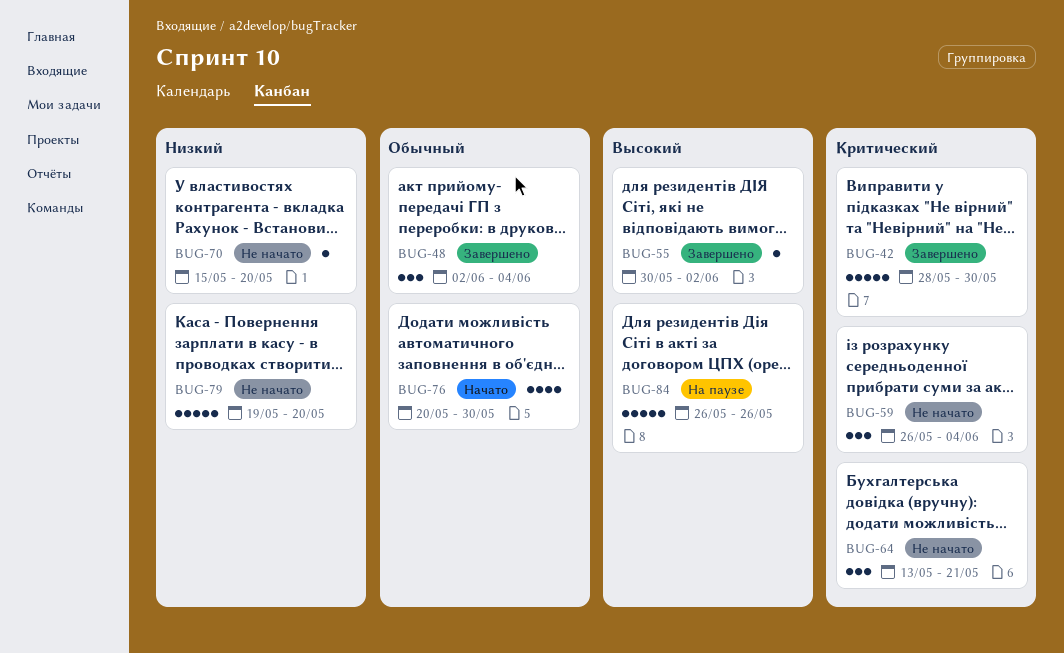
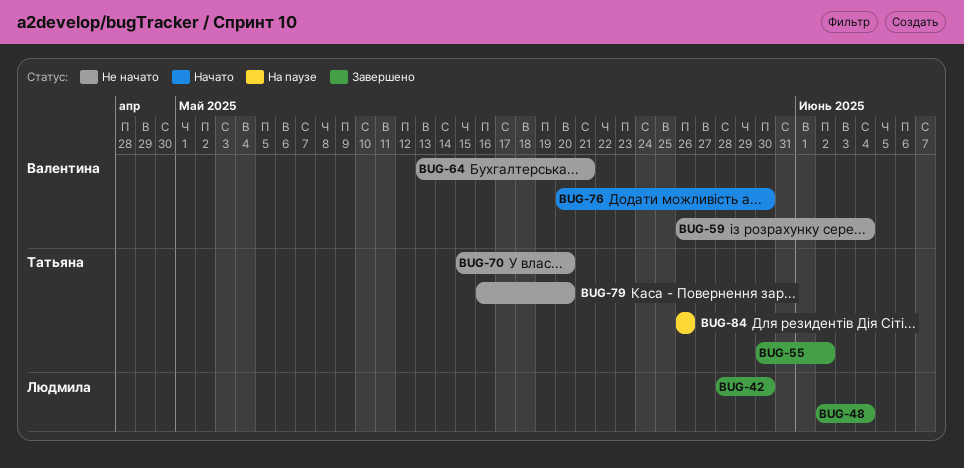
BUG-79, start: May 19 -> May 16

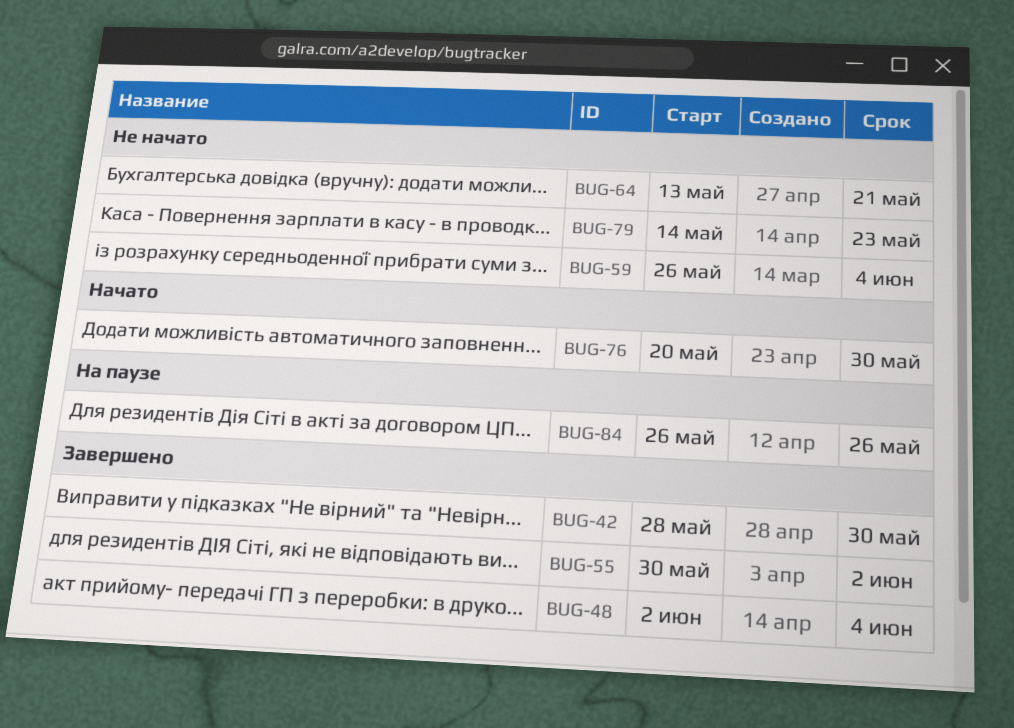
BUG-70: present -> none
BUG-79, start: May 16 -> May 14
BUG-79, due: May 20 -> May 23

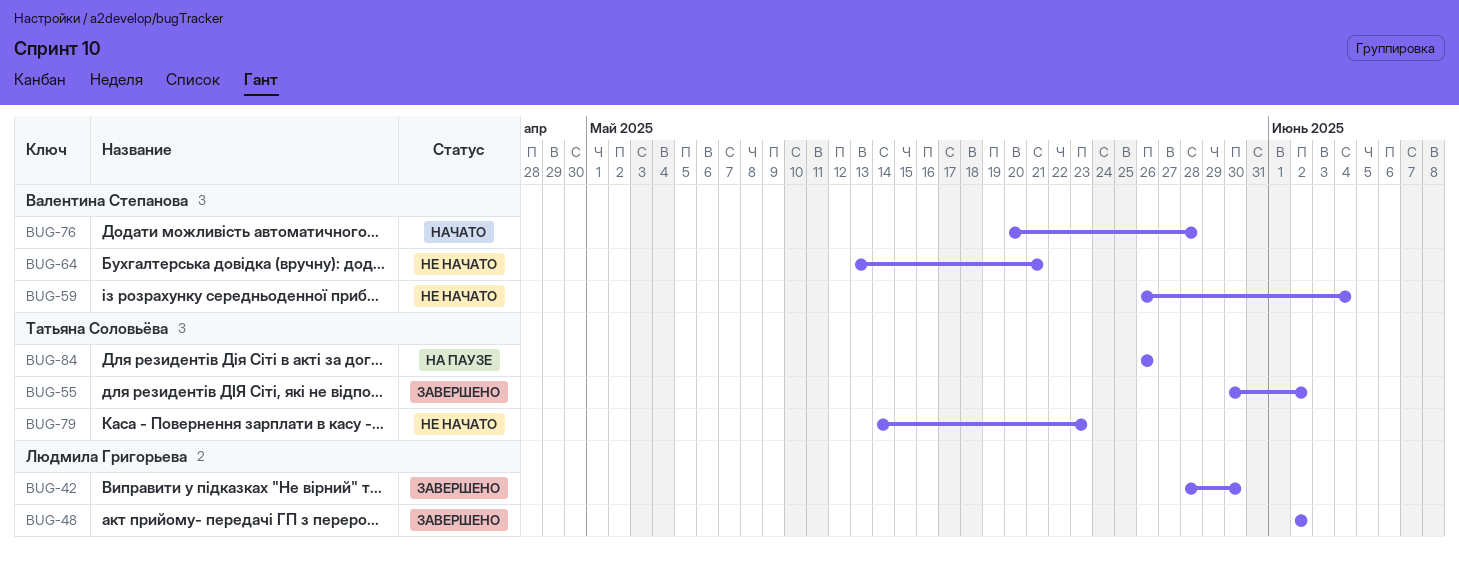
BUG-48, due: Jun 4 -> Jun 2
BUG-76, due: May 30 -> May 28

